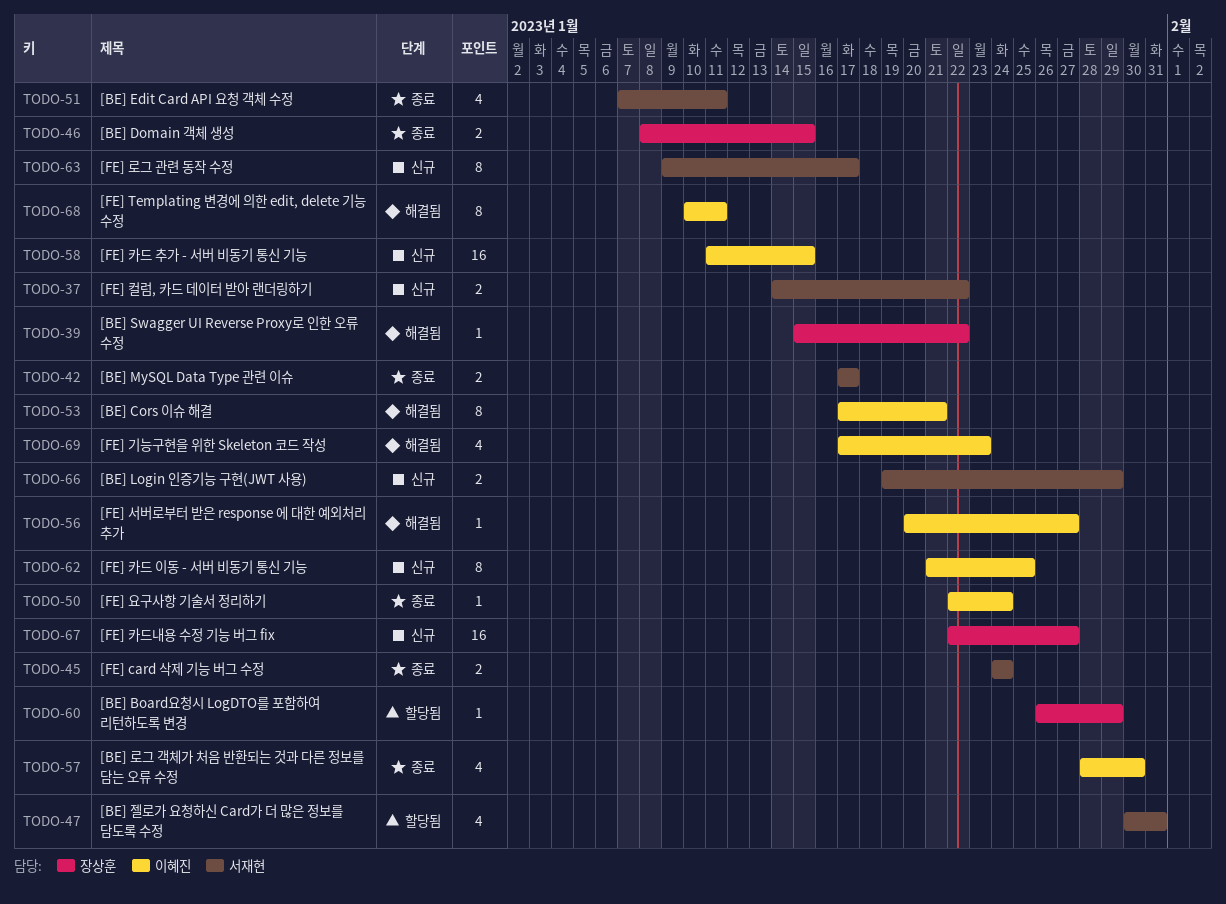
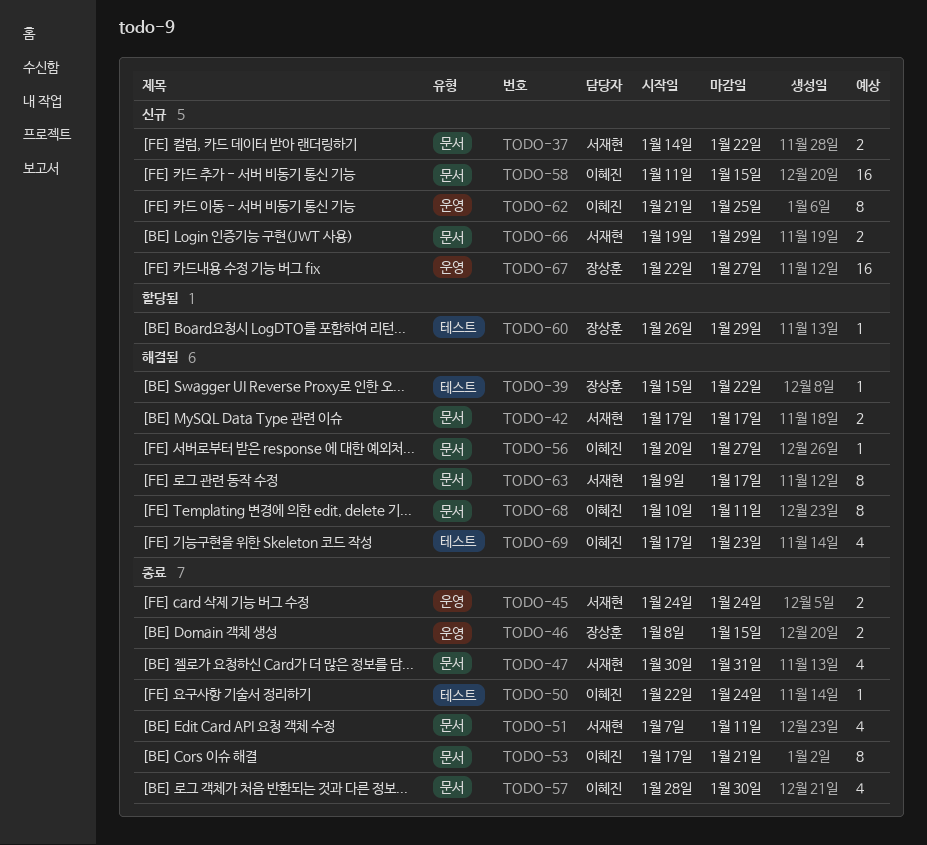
TODO-42, status: 종료 -> 해결됨
TODO-47, status: 할당됨 -> 종료
TODO-53, status: 해결됨 -> 종료
TODO-63, status: 신규 -> 해결됨

